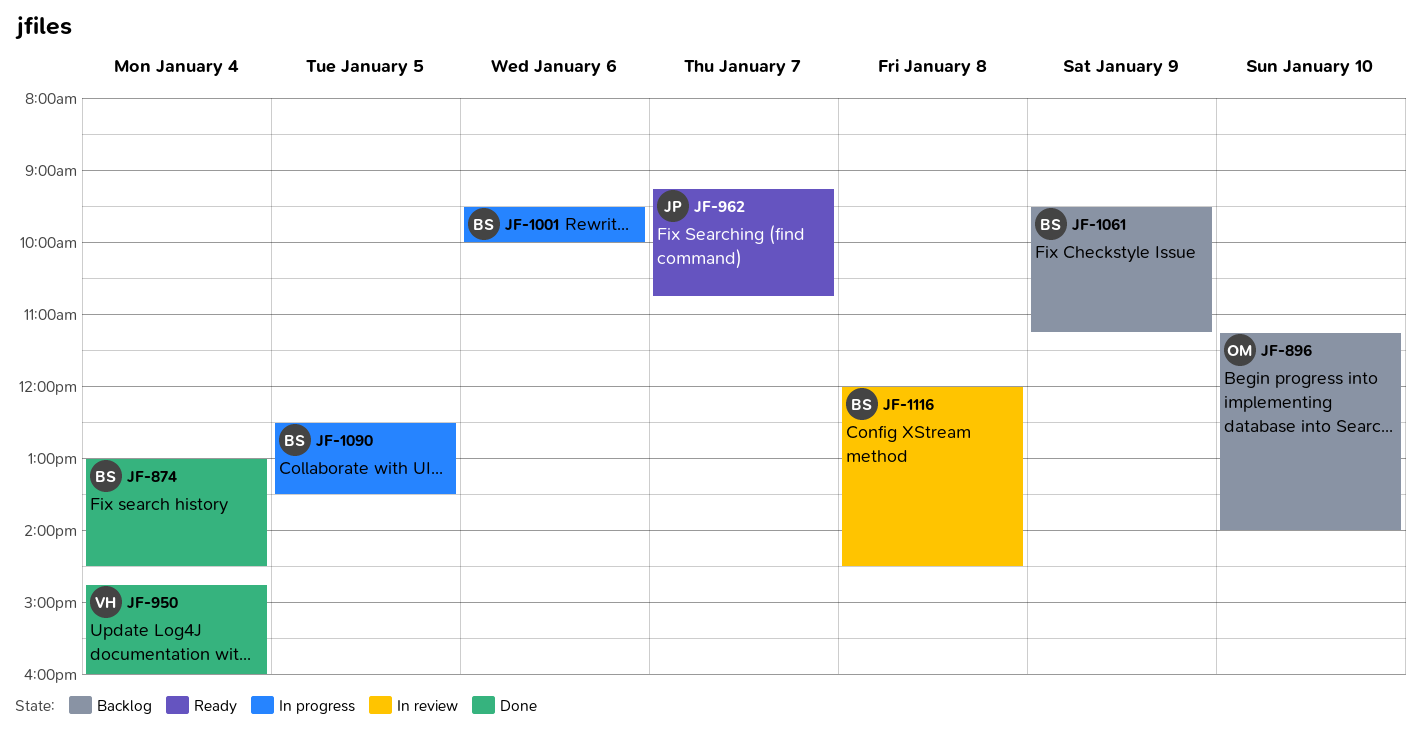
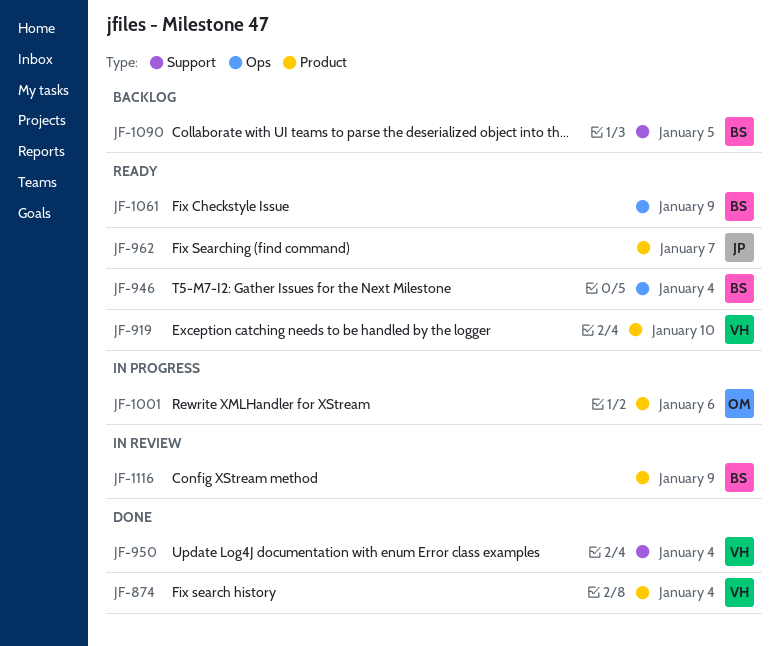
JF-874, owner: BS -> VH
JF-896: present -> none
JF-919: none -> present
JF-946: none -> present
JF-1001, owner: BS -> OM
JF-1061, status: Backlog -> Ready
JF-1090, status: In progress -> Backlog
JF-1116, day: Jan 8 -> Jan 9

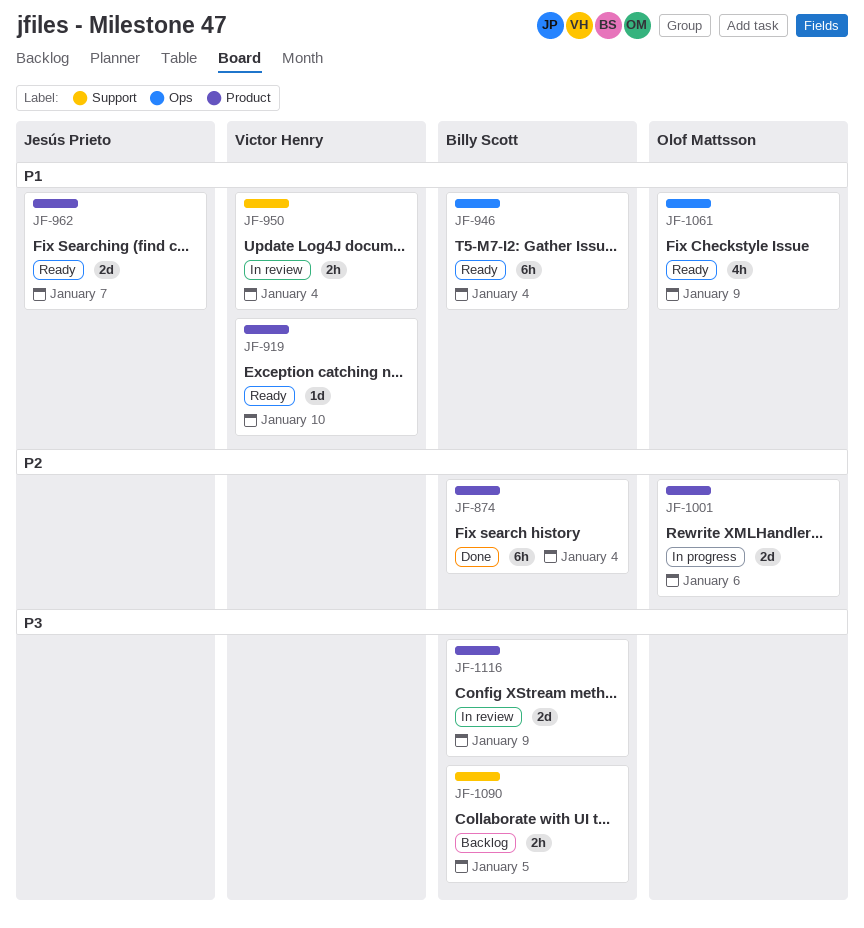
JF-874, owner: Victor Henry -> Billy Scott
JF-950, status: Done -> In review
JF-1061, owner: Billy Scott -> Olof Mattsson

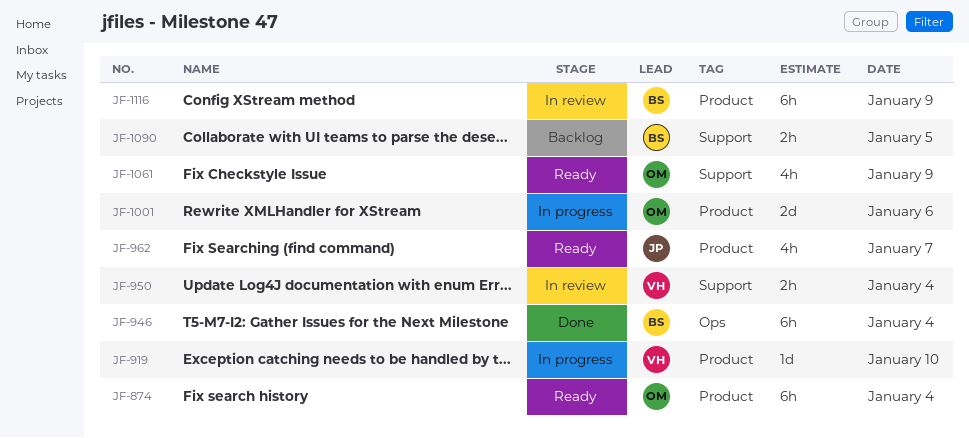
JF-874, status: Done -> Ready
JF-874, owner: Billy Scott -> Olof Mattsson
JF-919, status: Ready -> In progress
JF-946, status: Ready -> Done
JF-962, estimate: 2d -> 4h
JF-1061, label: Ops -> Support
JF-1116, estimate: 2d -> 6h

